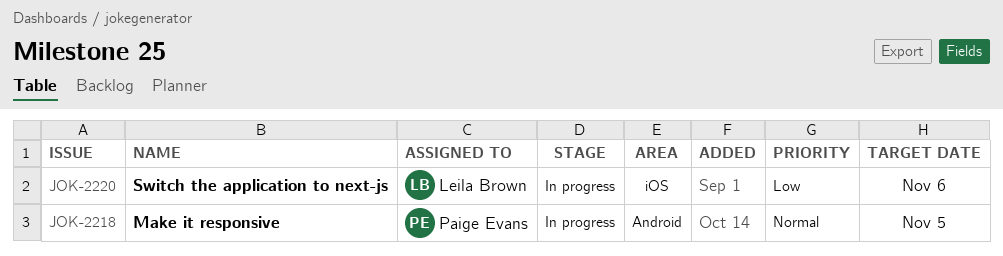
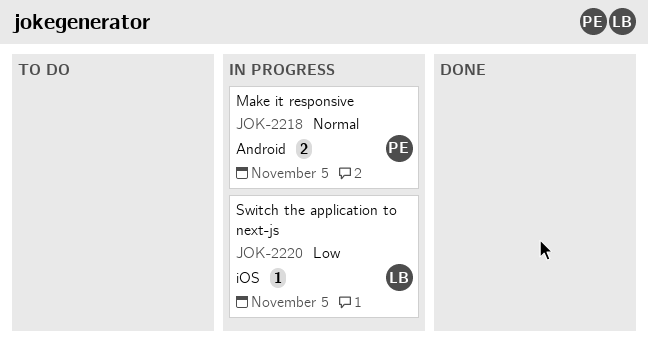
JOK-2220, due: Nov 6 -> Nov 5

